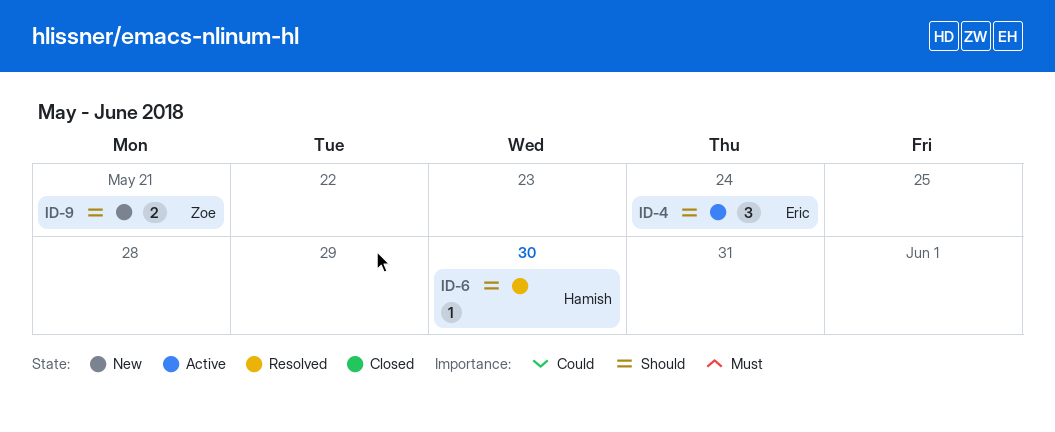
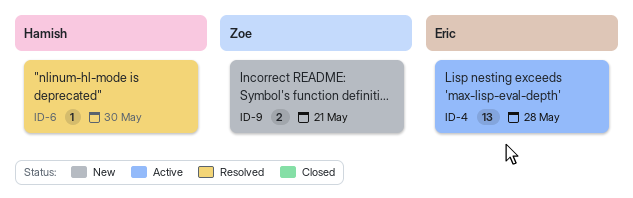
ID-4, estimate: 3 -> 13
ID-4, due: May 24 -> May 28

